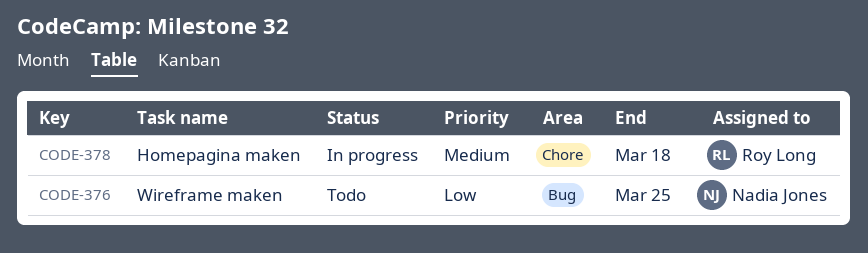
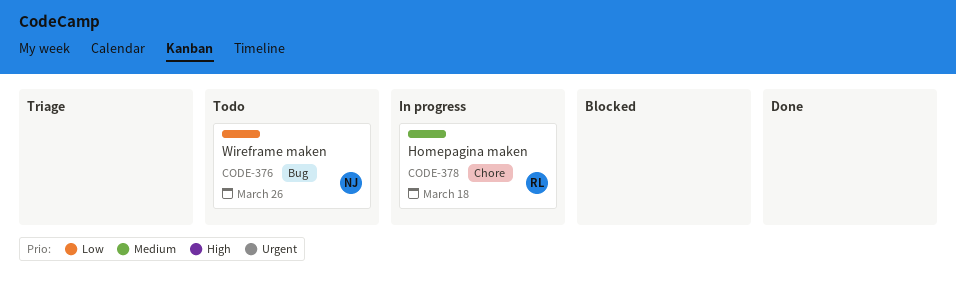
CODE-376, due: Mar 25 -> Mar 26

